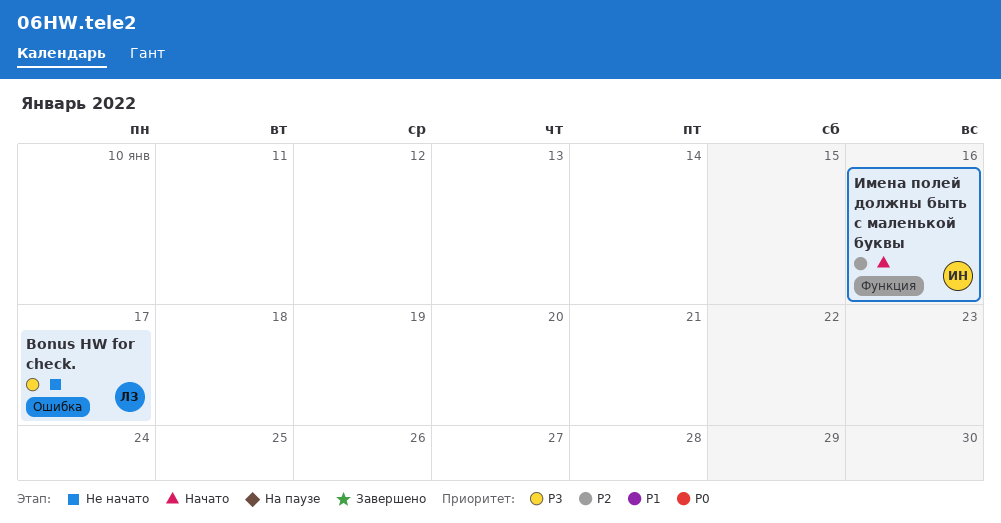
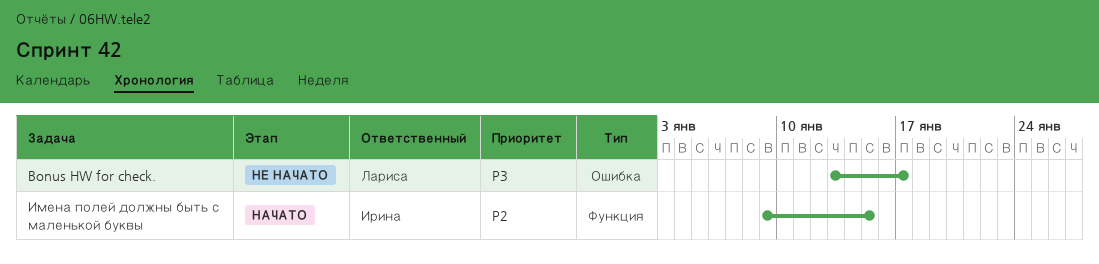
Имена полей должны быть с маленькой буквы, due: Jan 16 -> Jan 15

